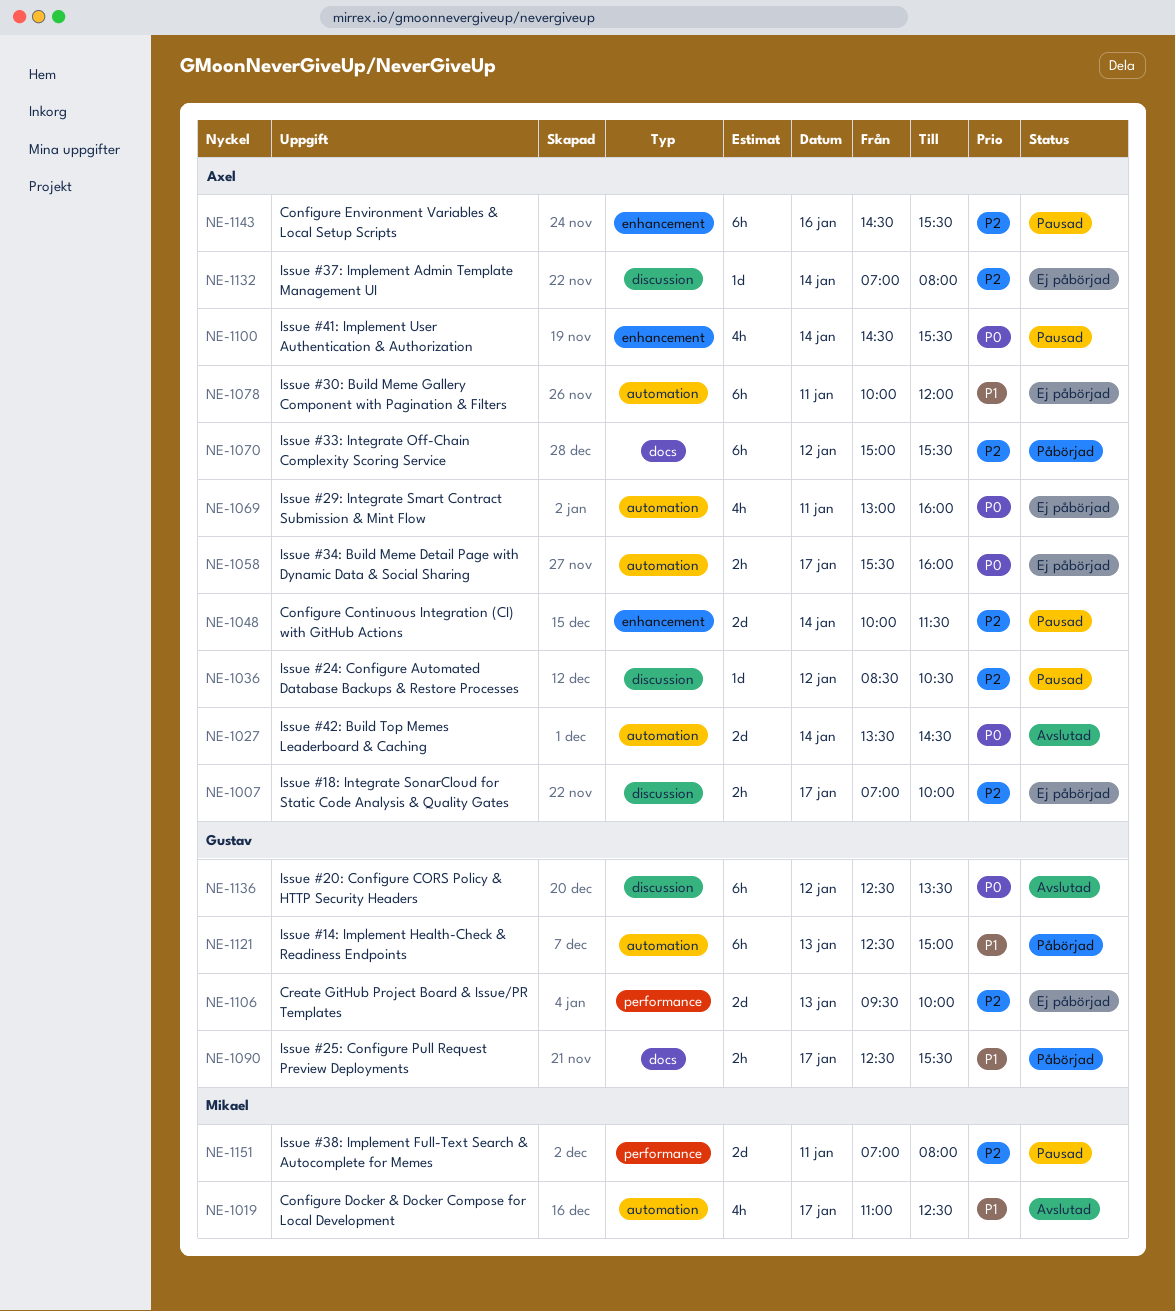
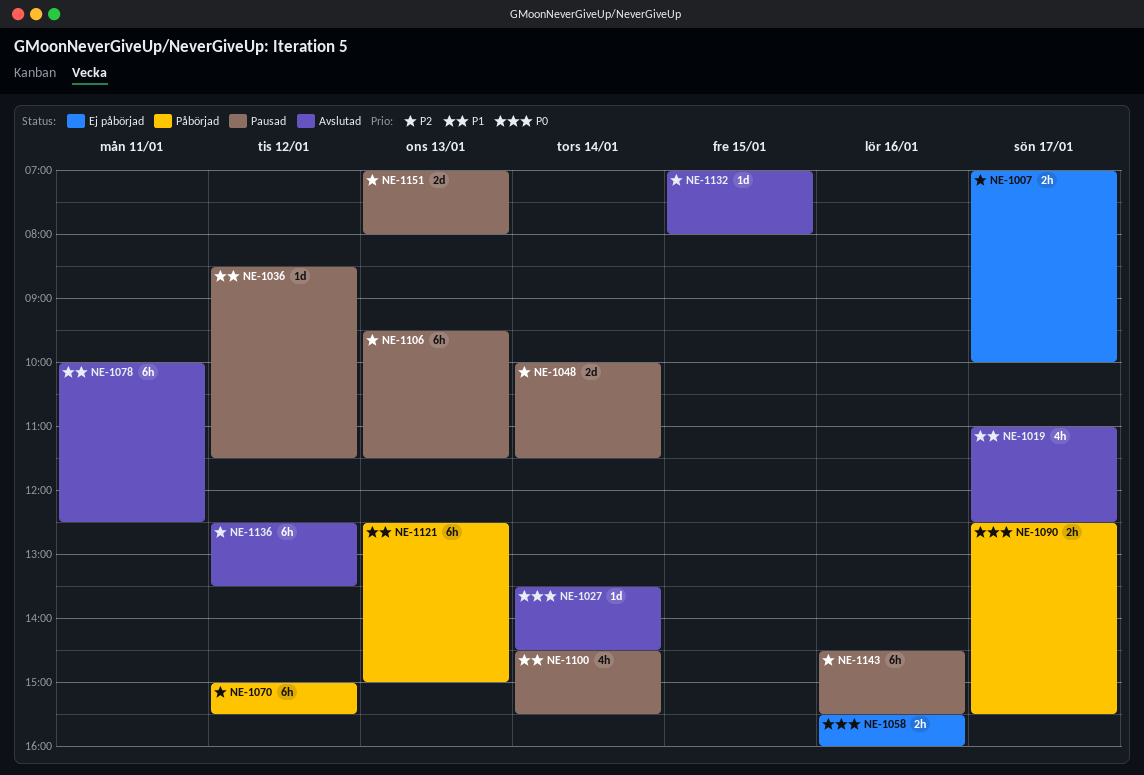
NE-1027, estimate: 2d -> 1d
NE-1036, priority: P2 -> P1
NE-1036, ends: 10:30 -> 11:30
NE-1058, day: Jan 17 -> Jan 16
NE-1069: present -> none
NE-1078, status: Ej påbörjad -> Avslutad
NE-1078, ends: 12:00 -> 12:30
NE-1090, priority: P1 -> P0
NE-1100, priority: P0 -> P1
NE-1106, status: Ej påbörjad -> Pausad
NE-1106, estimate: 2d -> 6h
NE-1106, ends: 10:00 -> 11:30
NE-1132, status: Ej påbörjad -> Avslutad
NE-1132, day: Jan 14 -> Jan 15
NE-1136, priority: P0 -> P2
NE-1151, day: Jan 11 -> Jan 13

